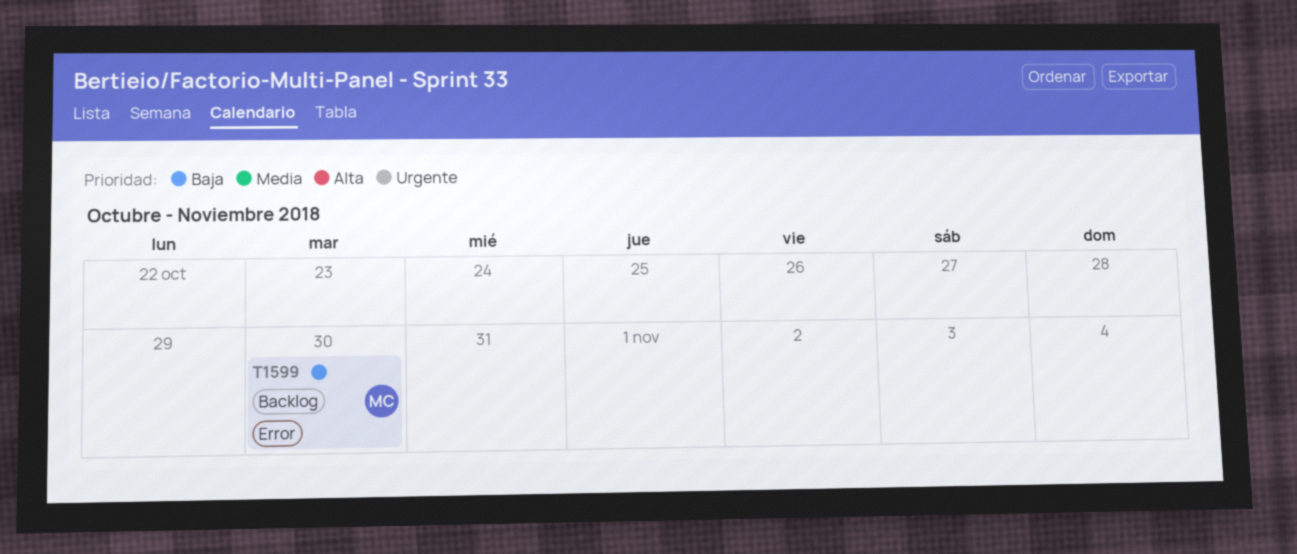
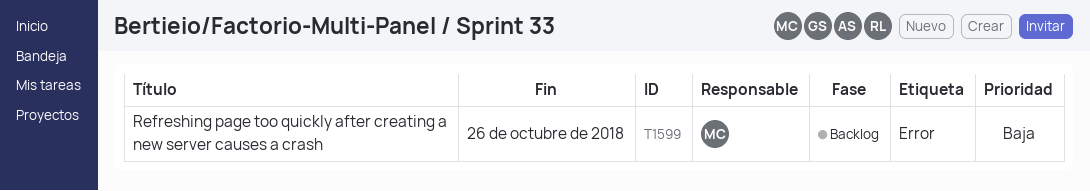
T1599, due: Oct 30 -> Oct 26

